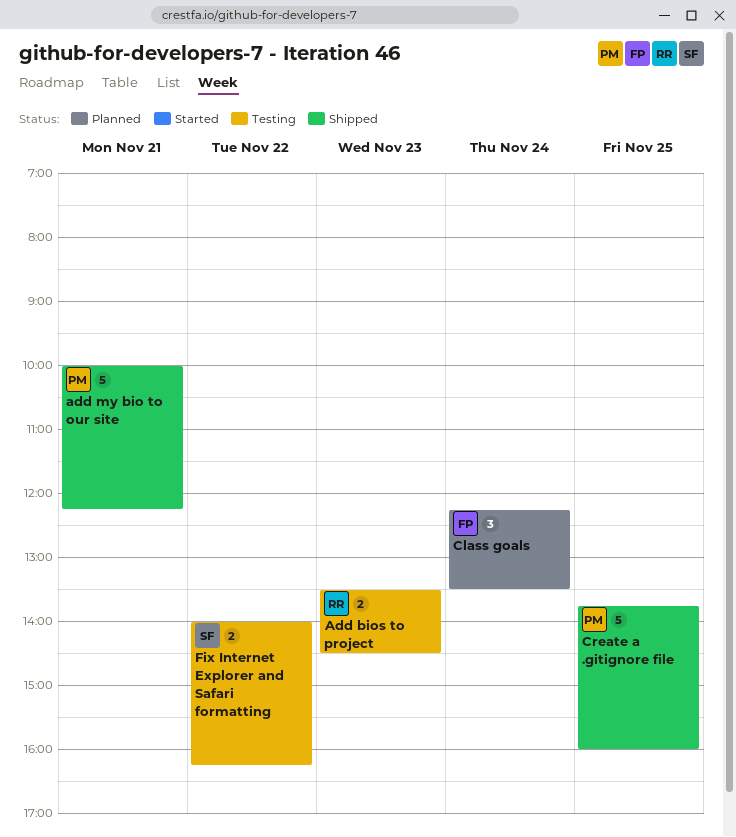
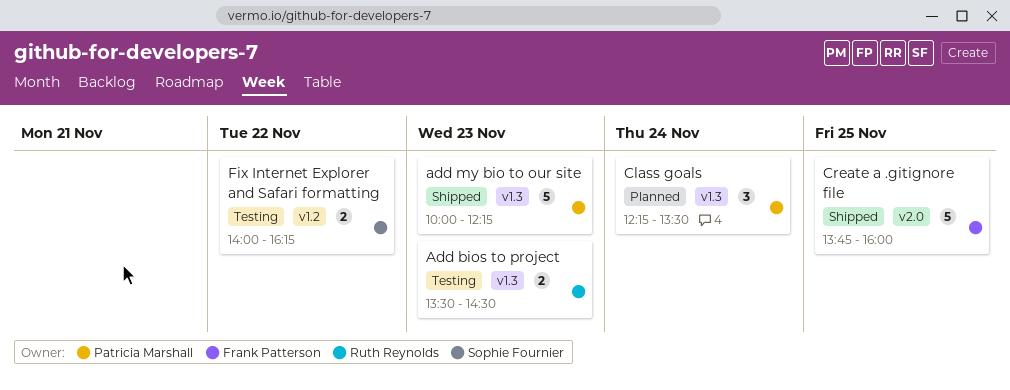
add my bio to our site, day: Nov 21 -> Nov 23
Class goals, owner: Frank Patterson -> Patricia Marshall
Create a .gitignore file, owner: Patricia Marshall -> Frank Patterson

